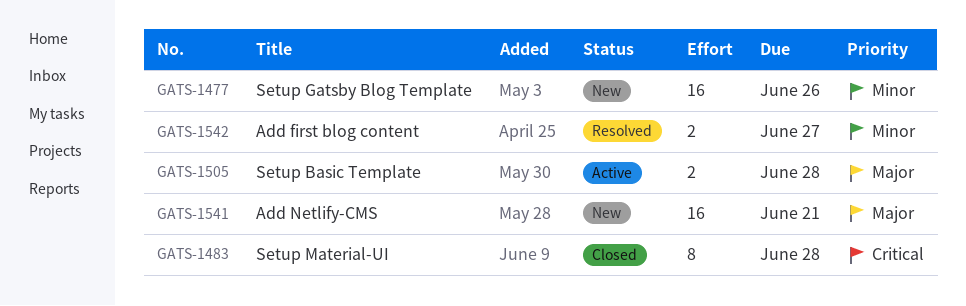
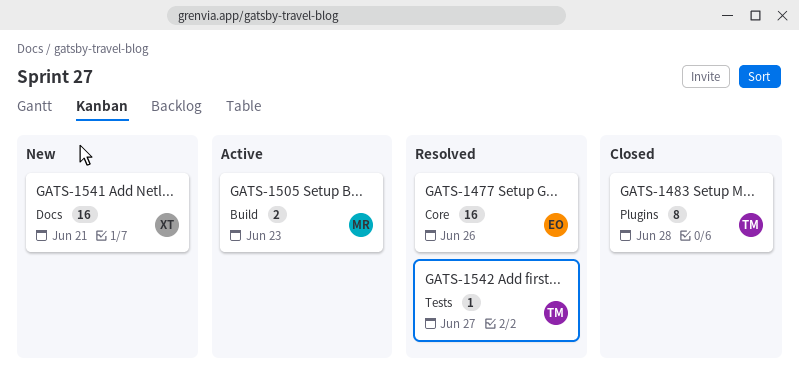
GATS-1477, status: New -> Resolved
GATS-1505, due: Jun 28 -> Jun 23
GATS-1542, estimate: 2 -> 1

